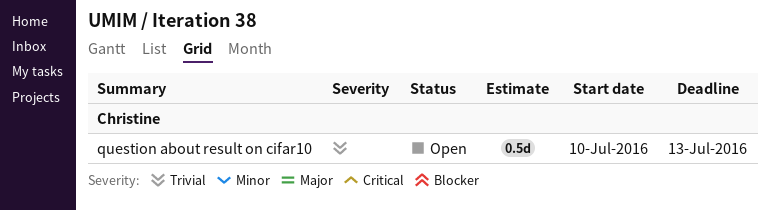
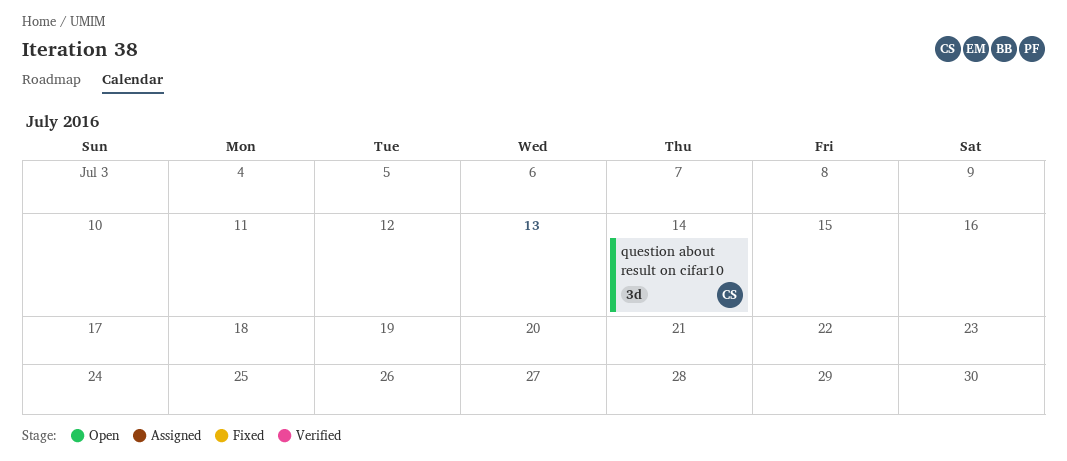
question about result on cifar10, estimate: 0.5d -> 3d
question about result on cifar10, due: Jul 13 -> Jul 14

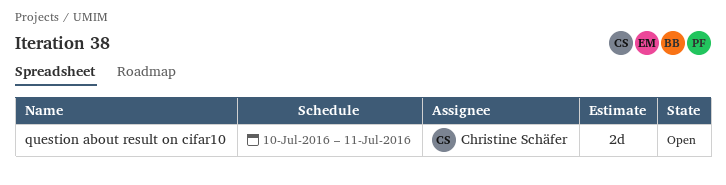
question about result on cifar10, estimate: 3d -> 2d
question about result on cifar10, due: Jul 14 -> Jul 11

